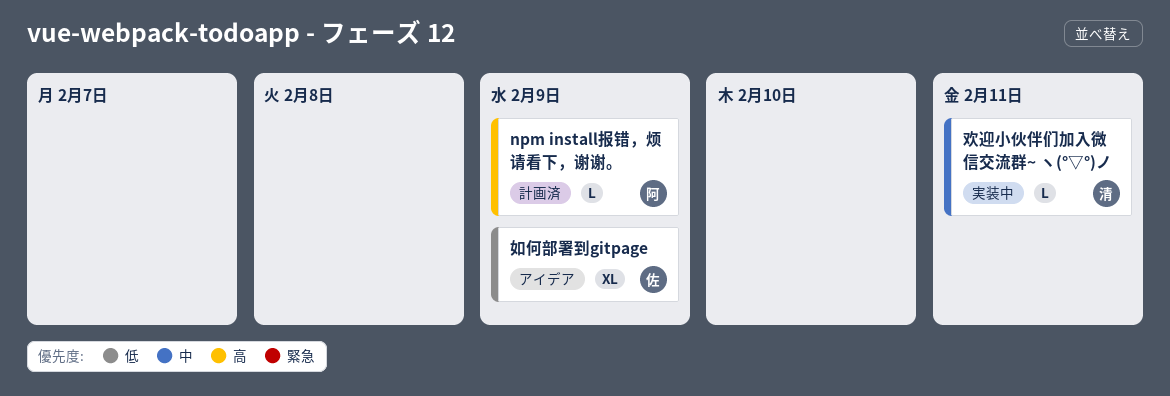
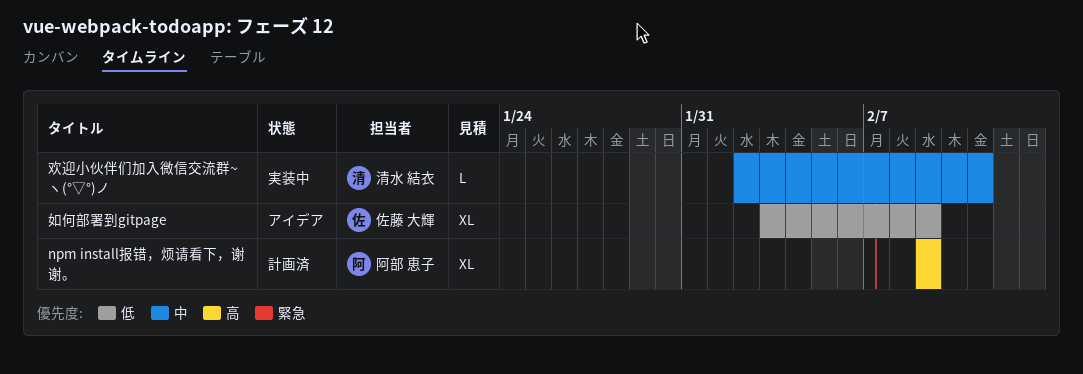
npm install报错，烦请看下，谢谢。, estimate: L -> XL

